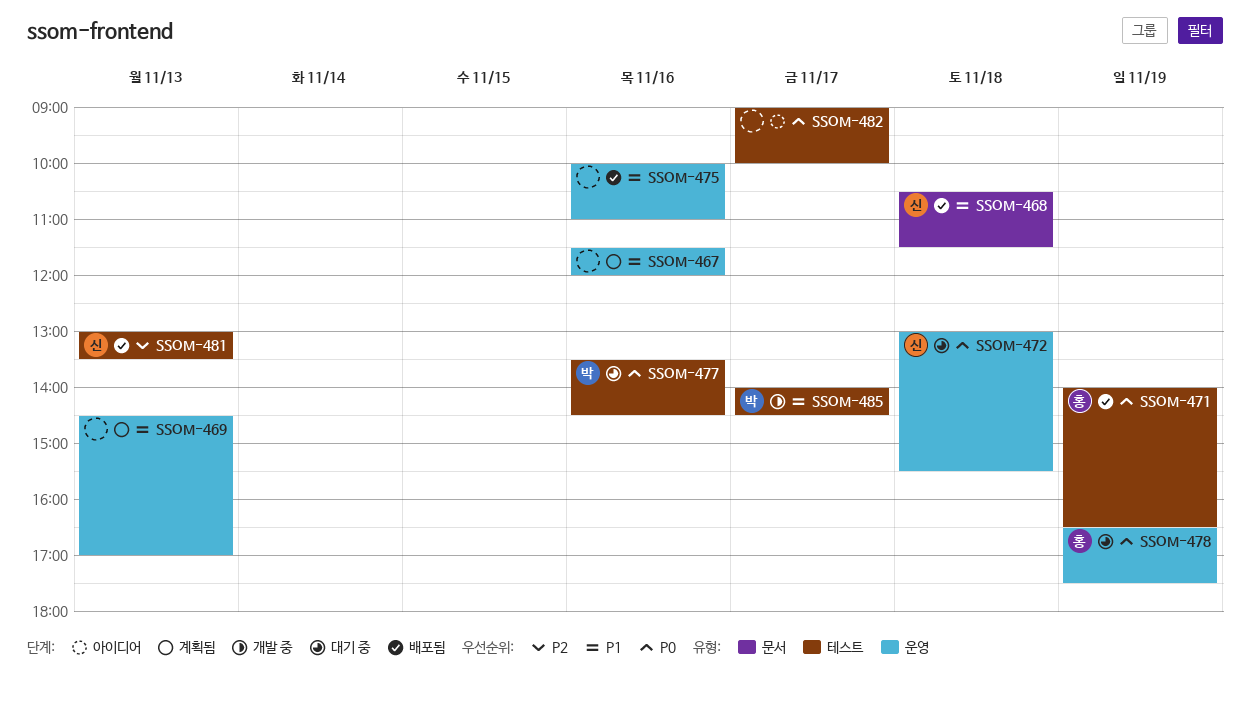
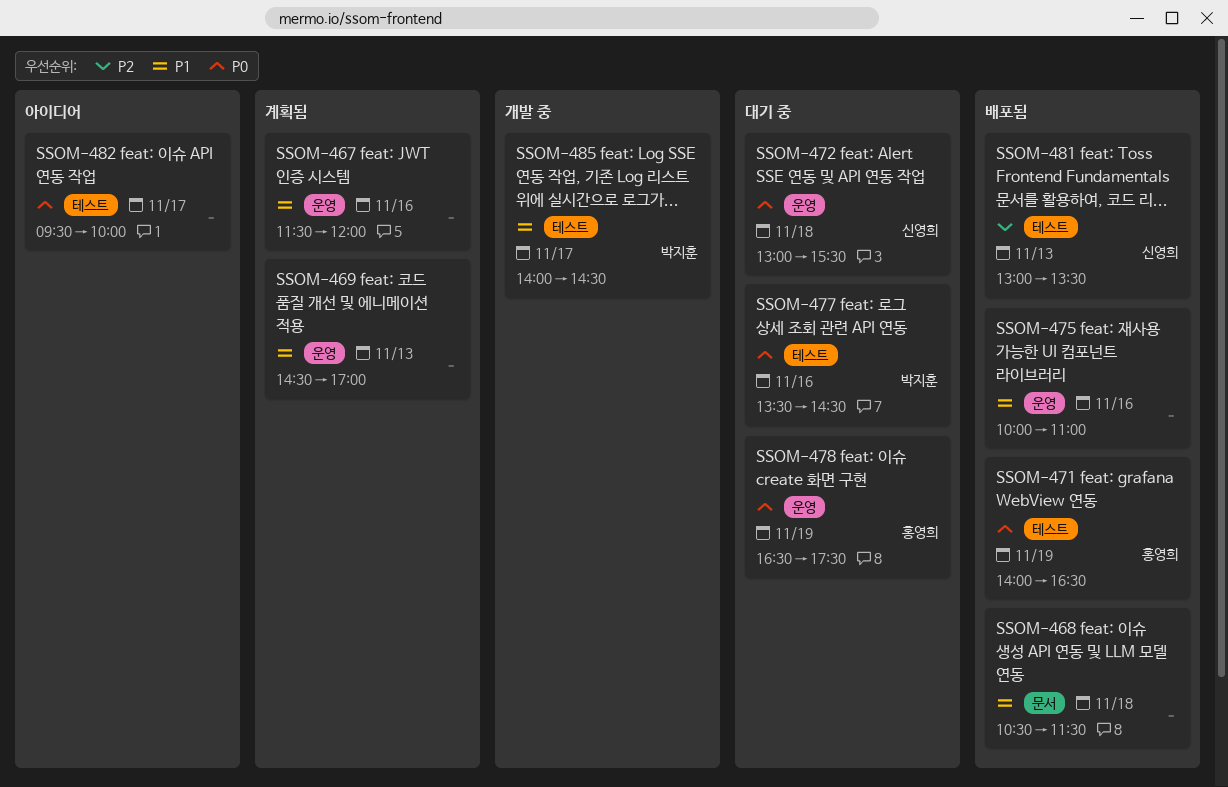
SSOM-468, owner: 신영희 -> none
SSOM-482, begins: 09:00 -> 09:30

